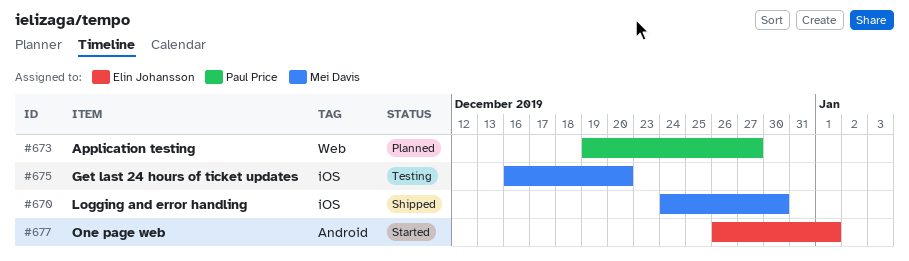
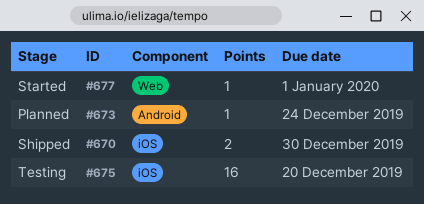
#673, label: Web -> Android
#673, due: Dec 27 -> Dec 24
#677, label: Android -> Web

